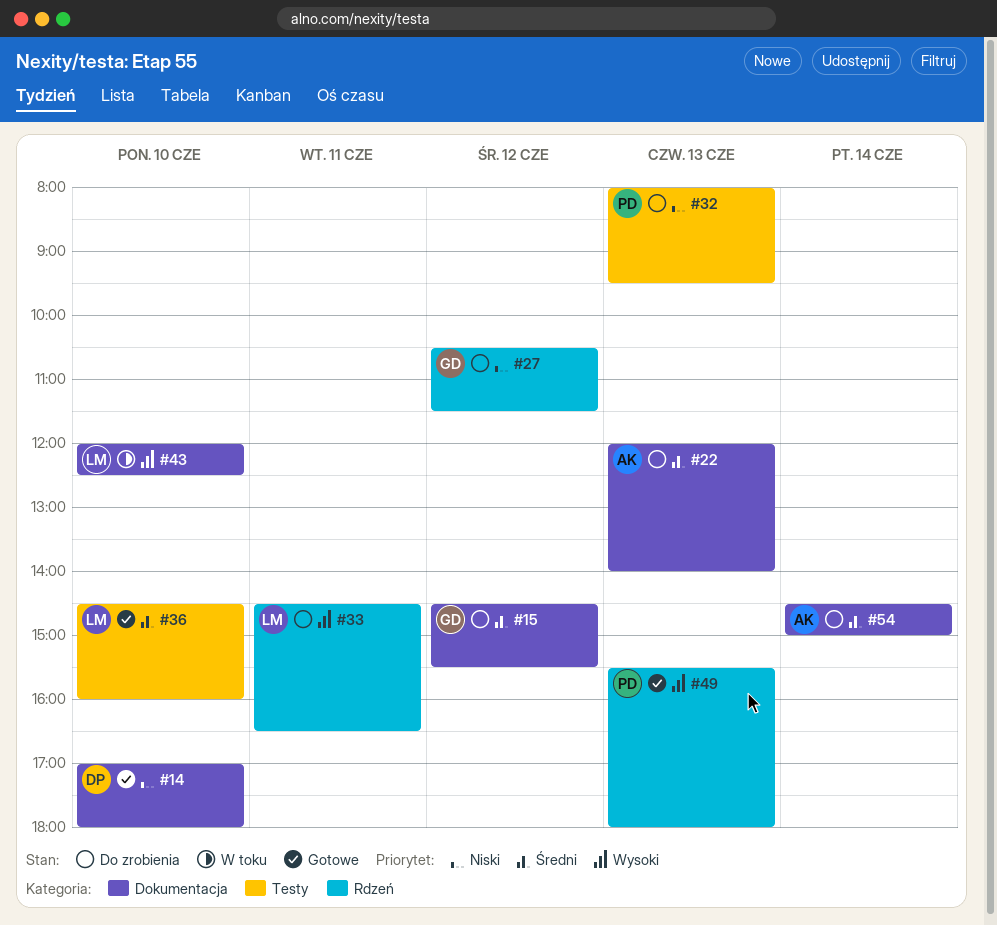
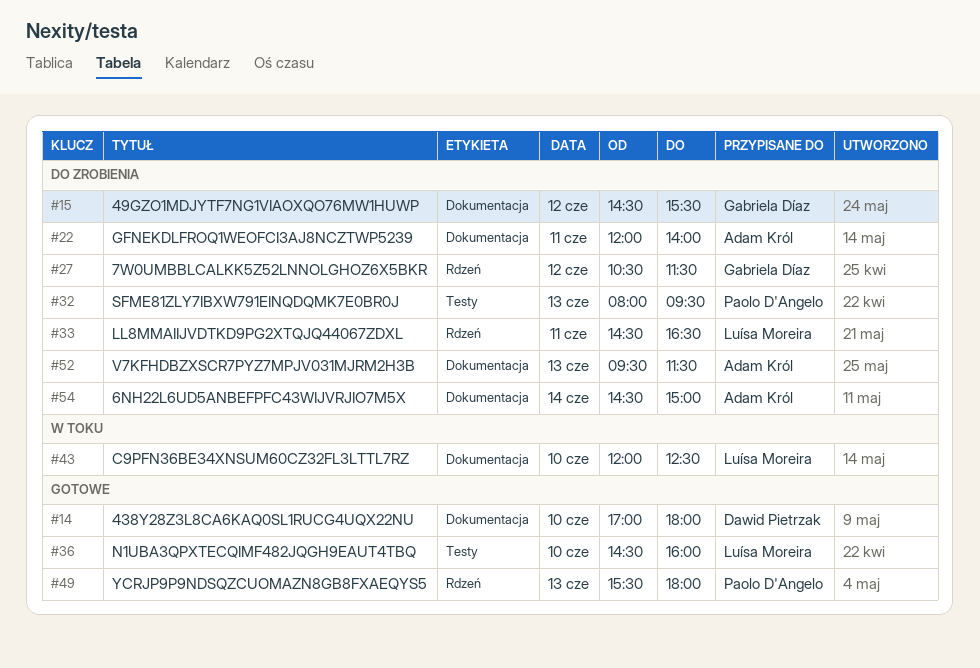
#22, day: Jun 13 -> Jun 11
#52: none -> present

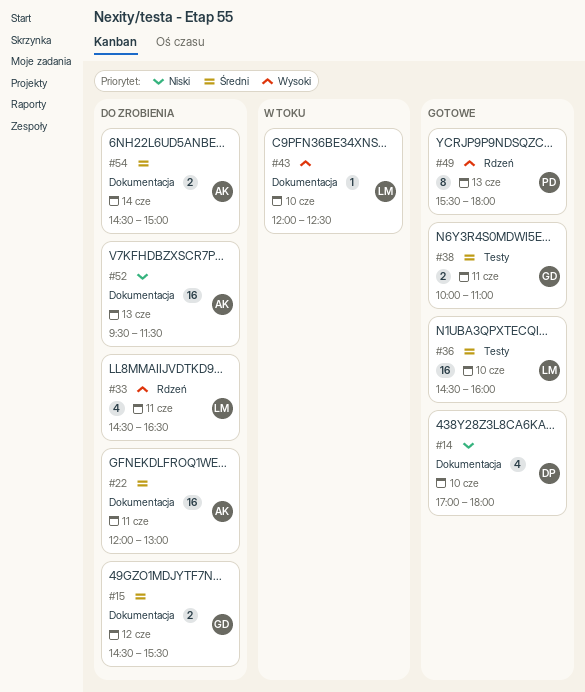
#22, ends: 14:00 -> 13:00
#27: present -> none
#32: present -> none
#38: none -> present

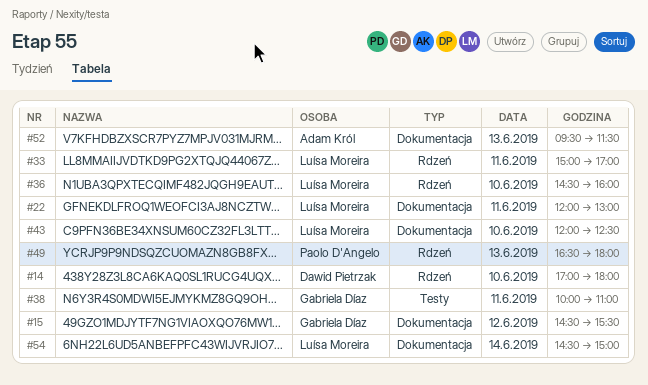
#14, label: Dokumentacja -> Rdzeń
#22, owner: Adam Król -> Luísa Moreira
#33, begins: 14:30 -> 15:00
#33, ends: 16:30 -> 17:00
#36, label: Testy -> Rdzeń
#49, begins: 15:30 -> 16:30
#54, owner: Adam Król -> Luísa Moreira

